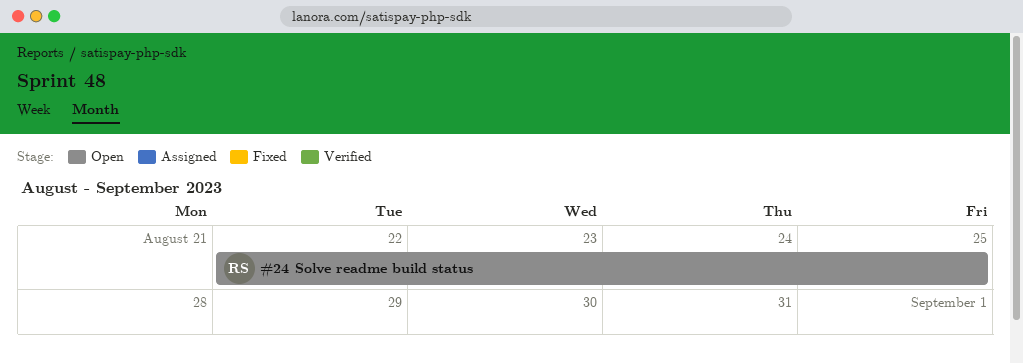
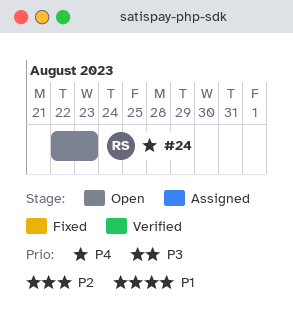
#24, due: Aug 25 -> Aug 23

